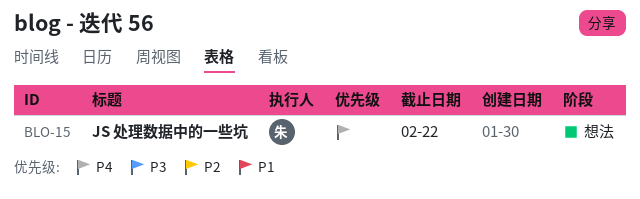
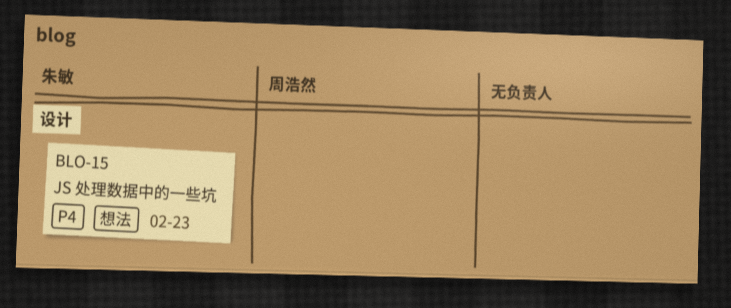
BLO-15, due: Feb 22 -> Feb 23

